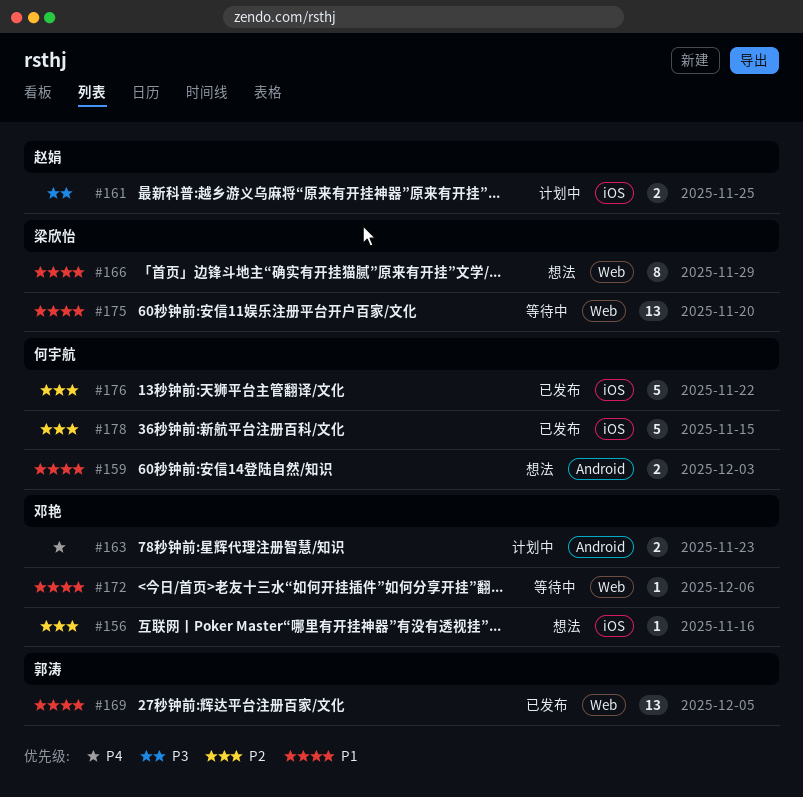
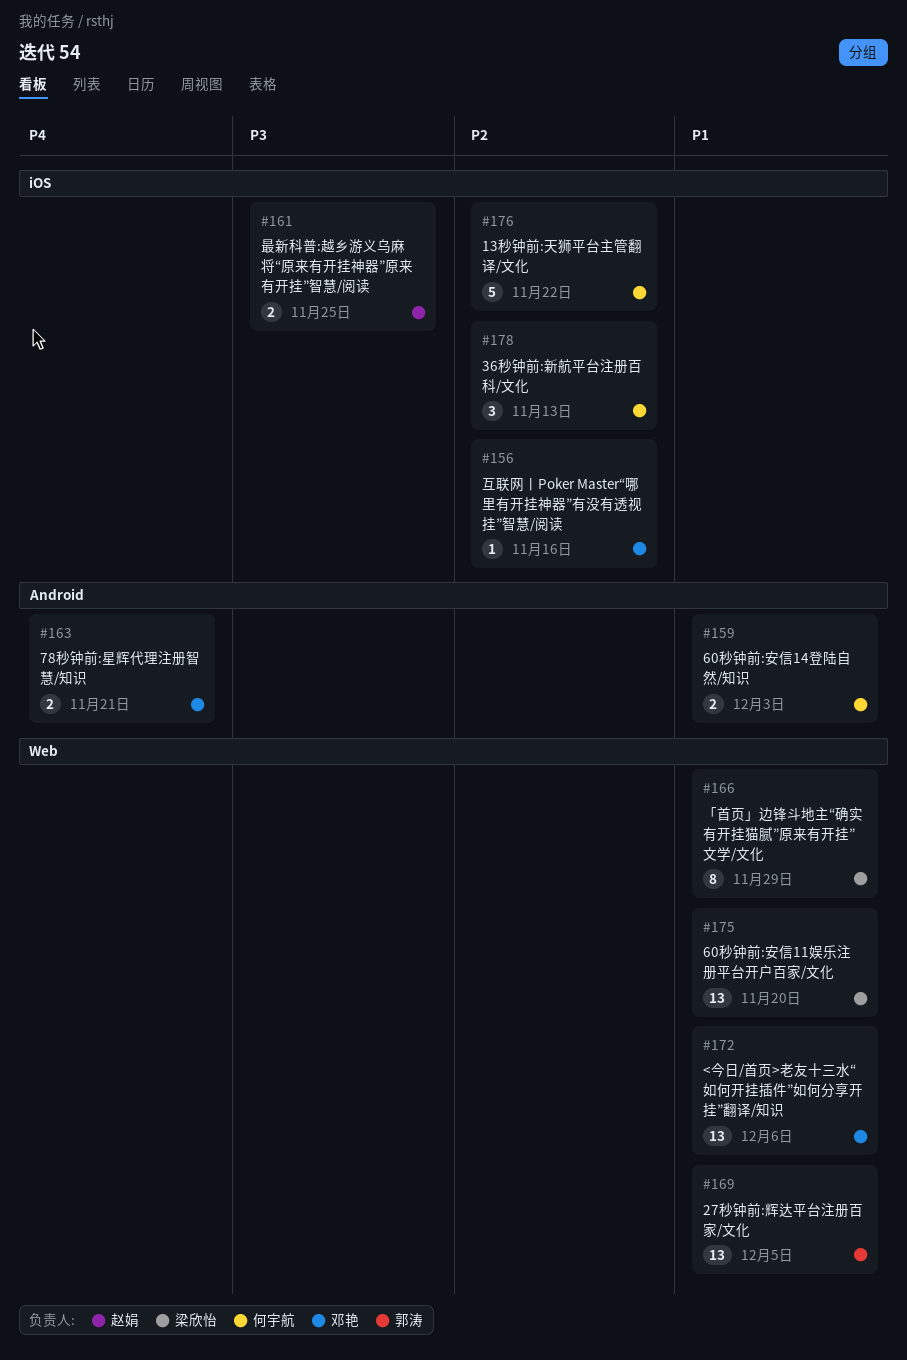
#163, due: Nov 23 -> Nov 21
#172, estimate: 1 -> 13
#178, estimate: 5 -> 3
#178, due: Nov 15 -> Nov 13

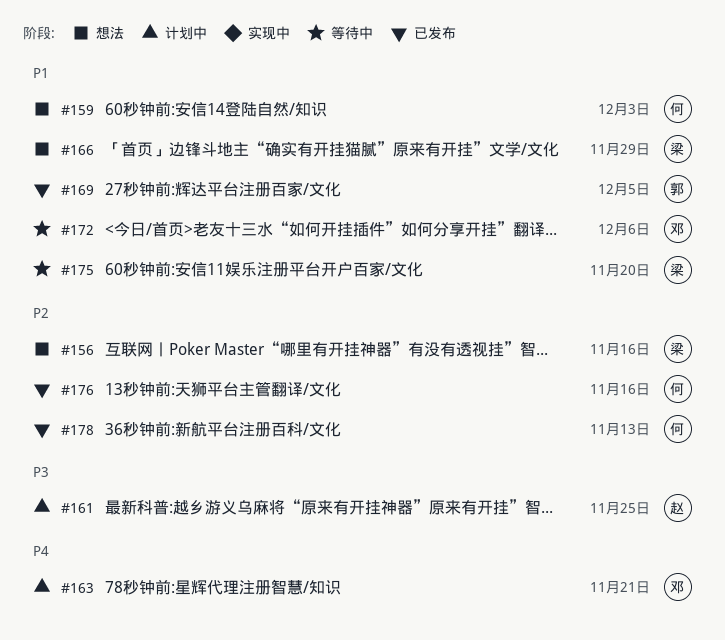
#156, owner: 邓艳 -> 梁欣怡
#176, due: Nov 22 -> Nov 16

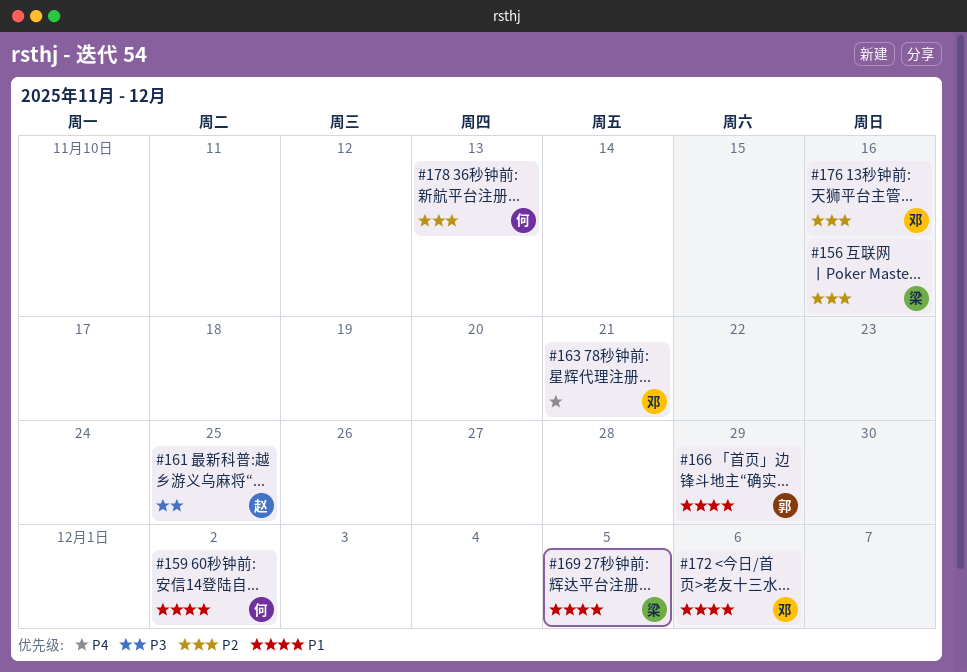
#159, due: Dec 3 -> Dec 2
#166, owner: 梁 -> 郭
#169, owner: 郭 -> 梁
#175: present -> none
#176, owner: 何 -> 邓

